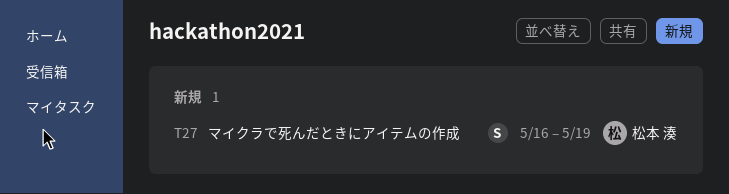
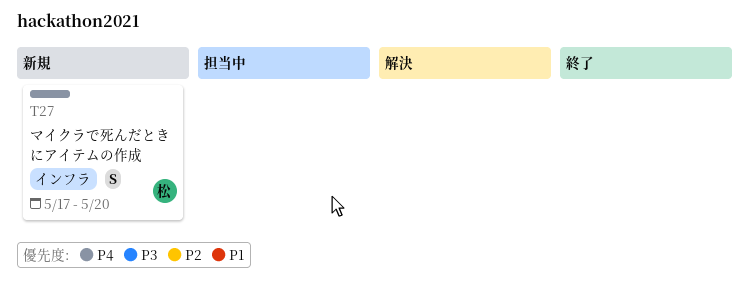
T27, start: May 16 -> May 17
T27, due: May 19 -> May 20

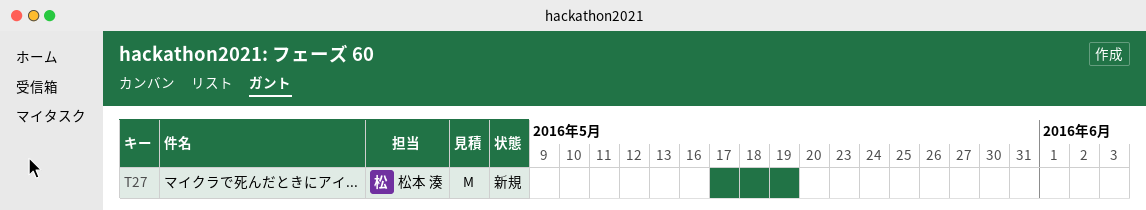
T27, estimate: S -> M
T27, due: May 20 -> May 19

